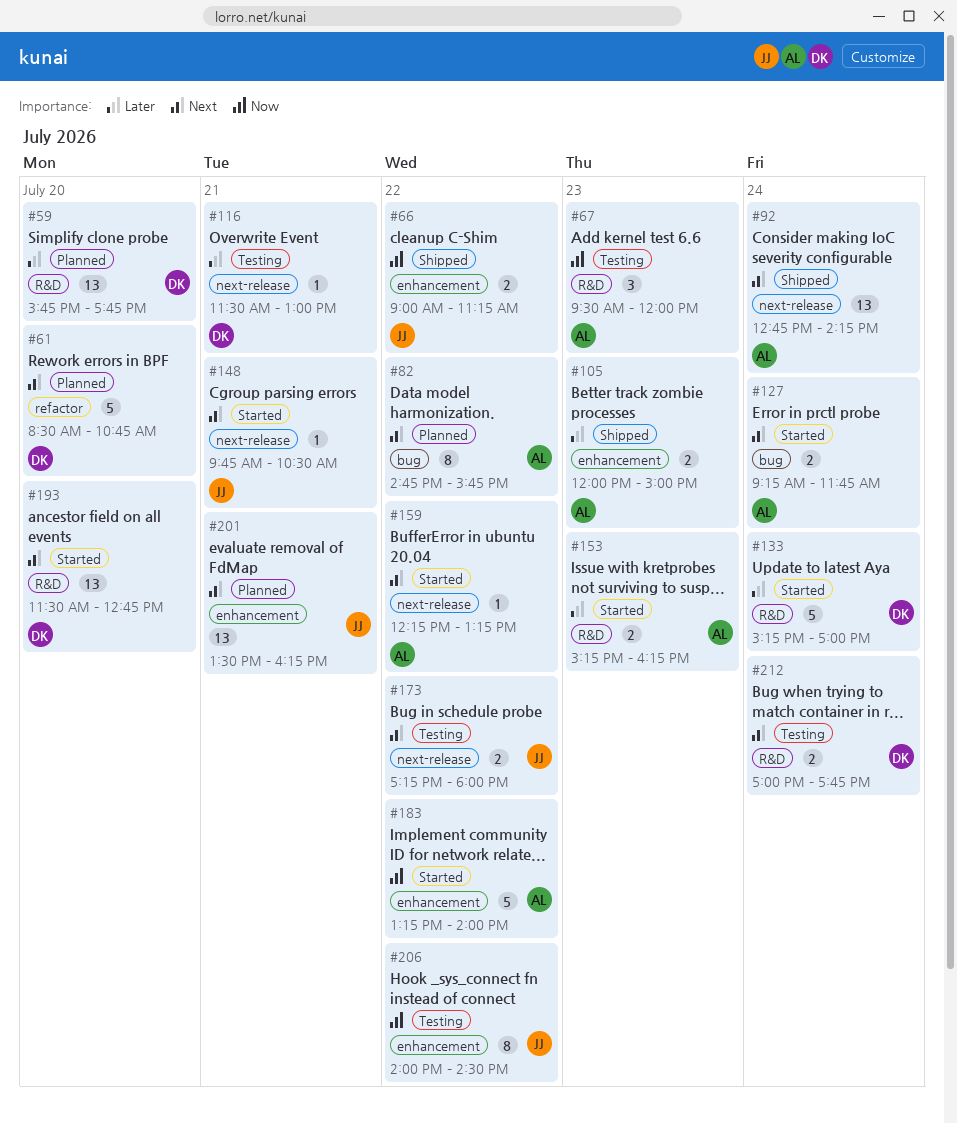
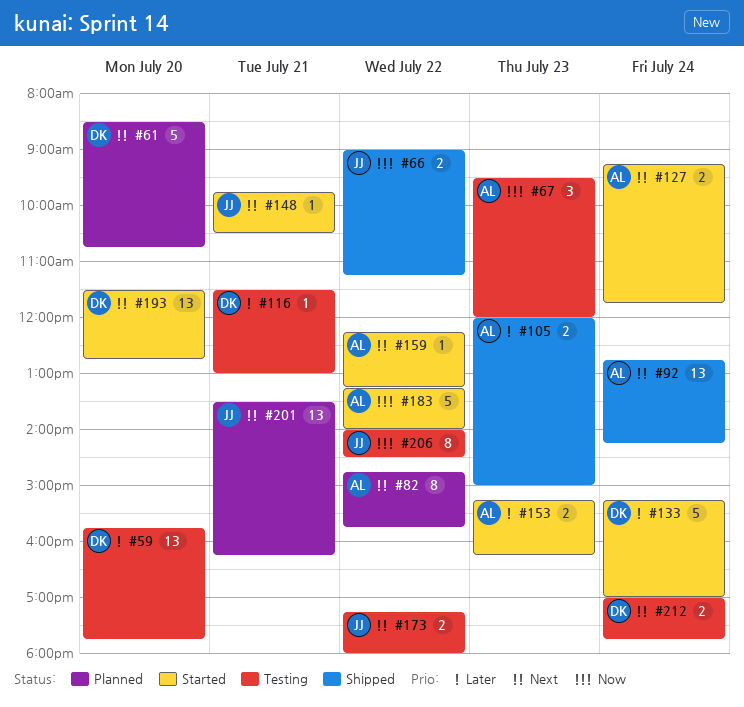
#59, status: Planned -> Testing

